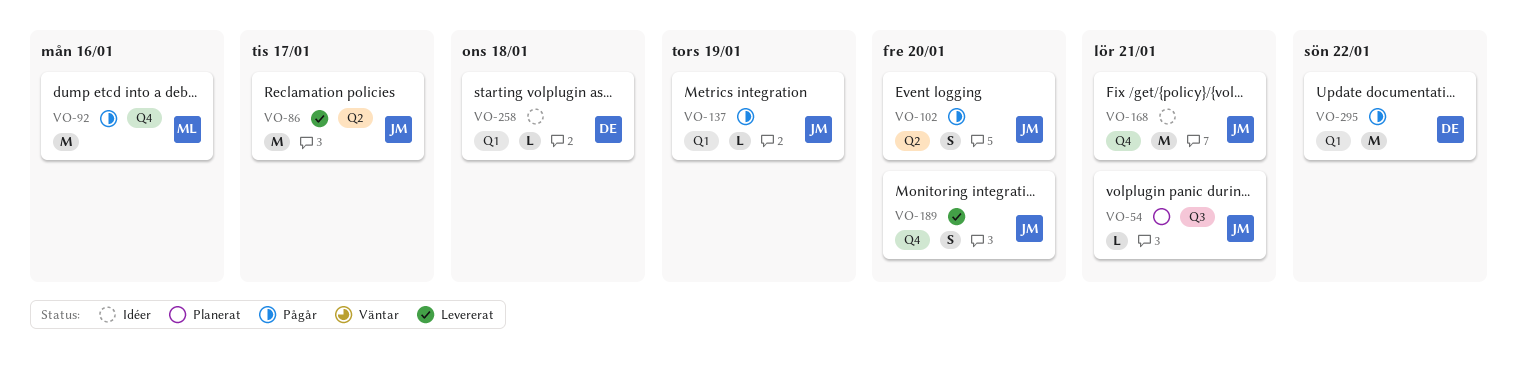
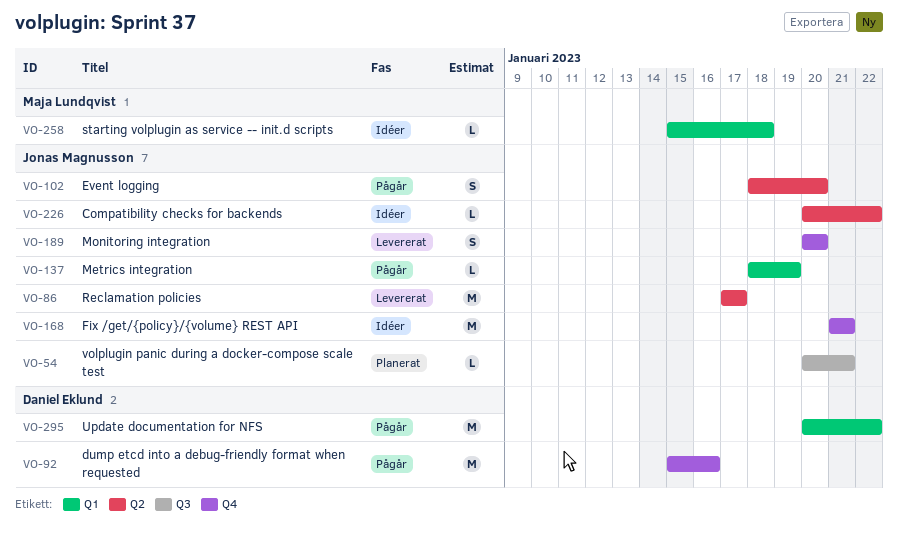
VO-92, owner: Maja Lundqvist -> Daniel Eklund
VO-226: none -> present
VO-258, owner: Daniel Eklund -> Maja Lundqvist

